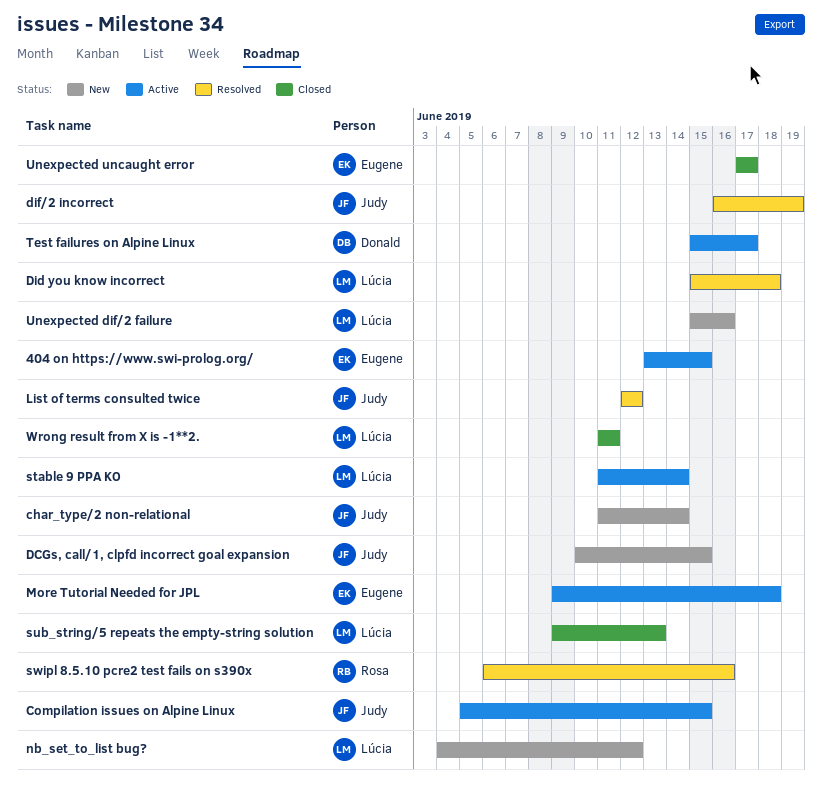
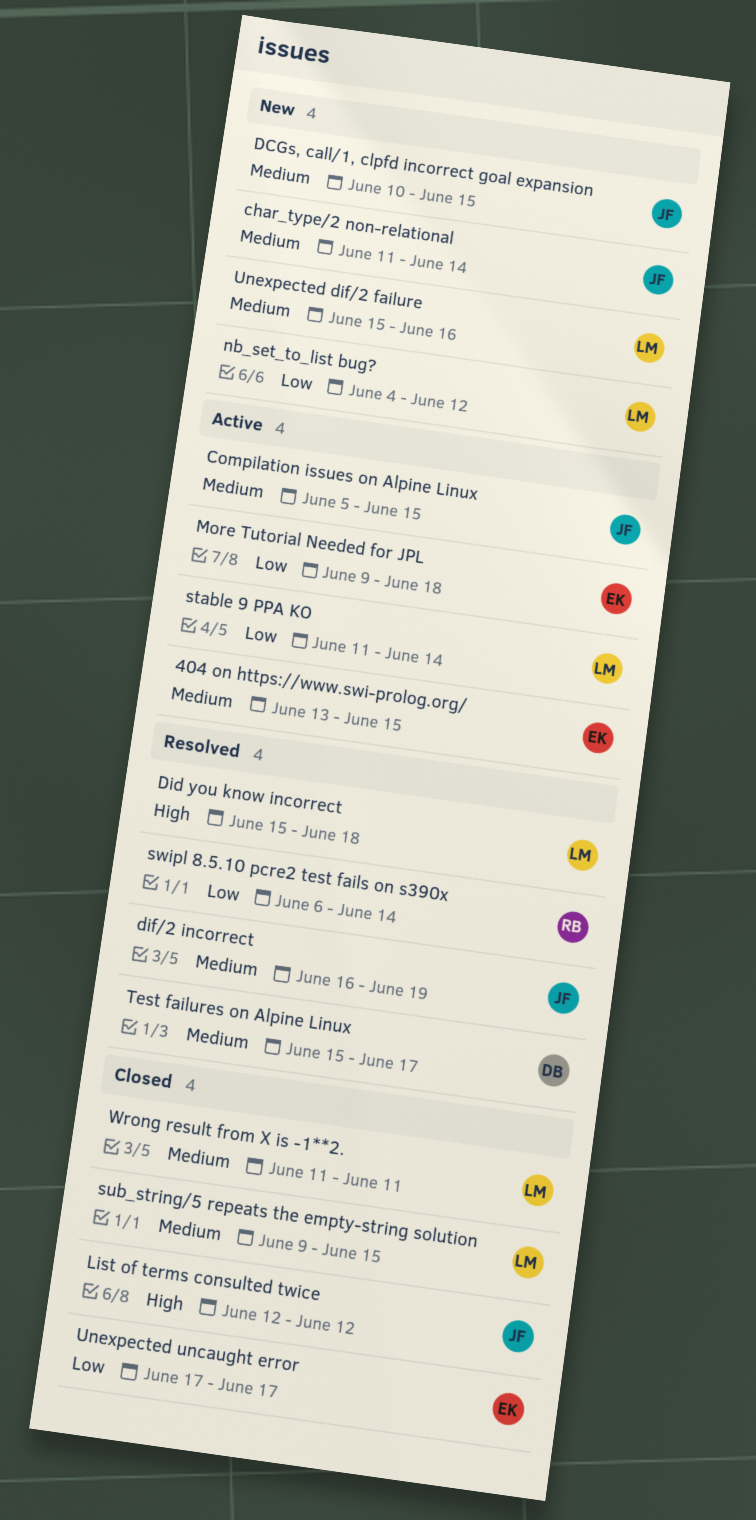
List of terms consulted twice, status: Resolved -> Closed
sub_string/5 repeats the empty-string solution, due: Jun 13 -> Jun 15
swipl 8.5.10 pcre2 test fails on s390x, due: Jun 16 -> Jun 14
Test failures on Alpine Linux, status: Active -> Resolved

